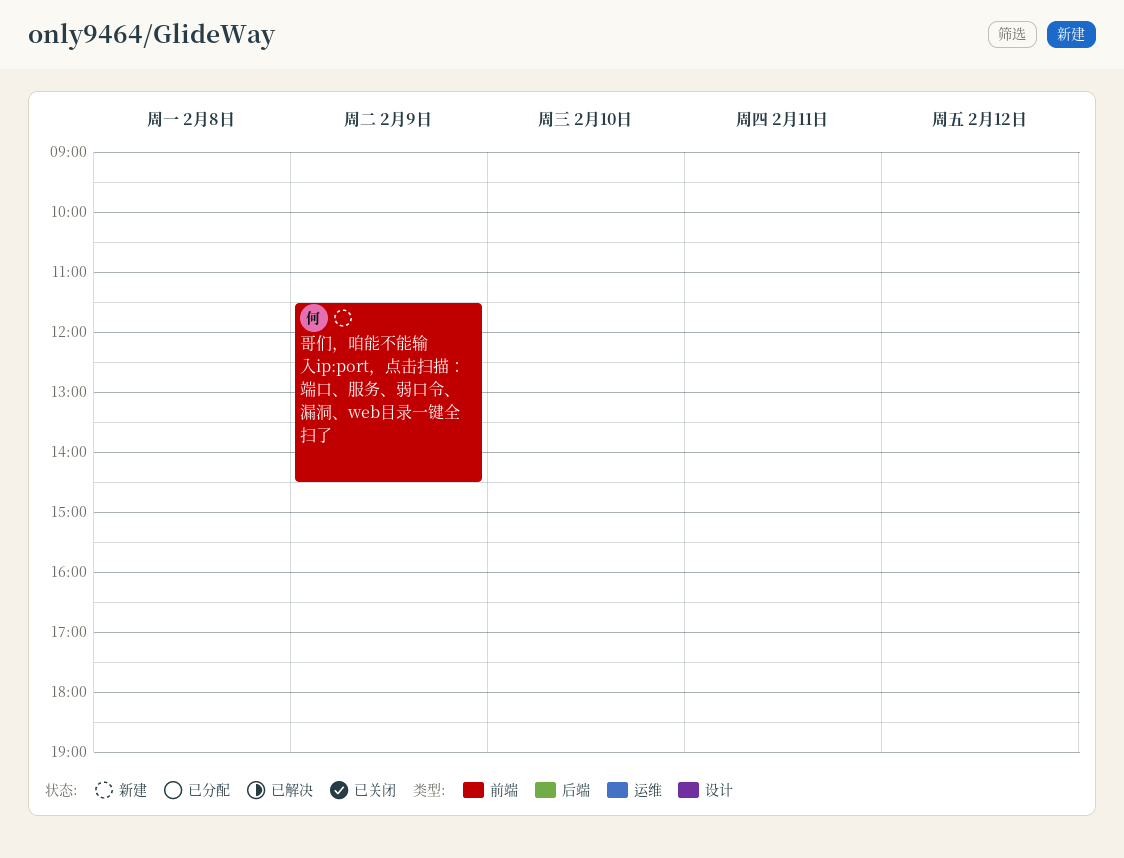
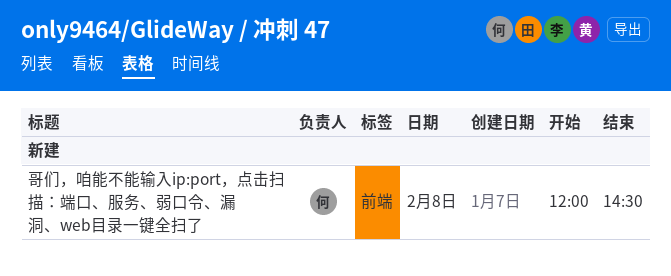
哥们，咱能不能输入ip:port，点击扫描：端口、服务、弱口令、漏洞、web目录一键全扫了, day: Feb 9 -> Feb 8
哥们，咱能不能输入ip:port，点击扫描：端口、服务、弱口令、漏洞、web目录一键全扫了, begins: 11:30 -> 12:00

